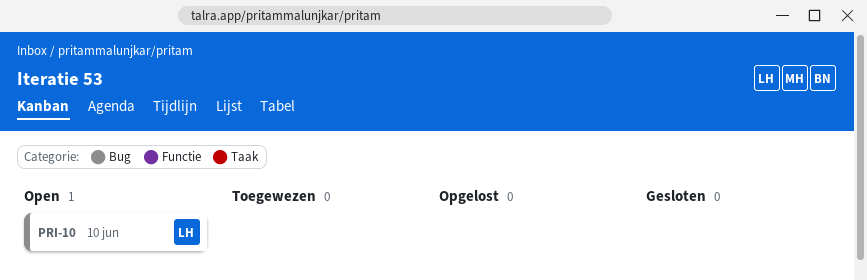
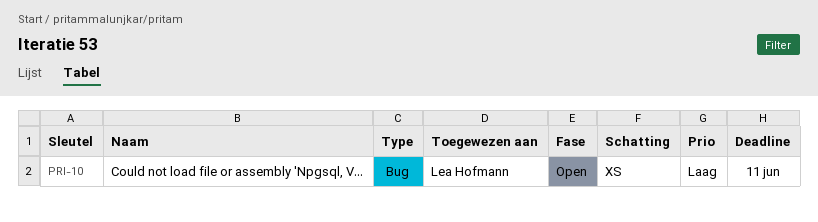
PRI-10, due: Jun 10 -> Jun 11

